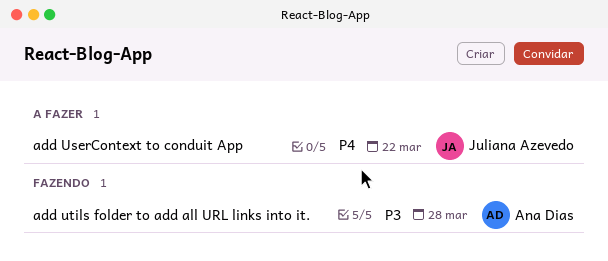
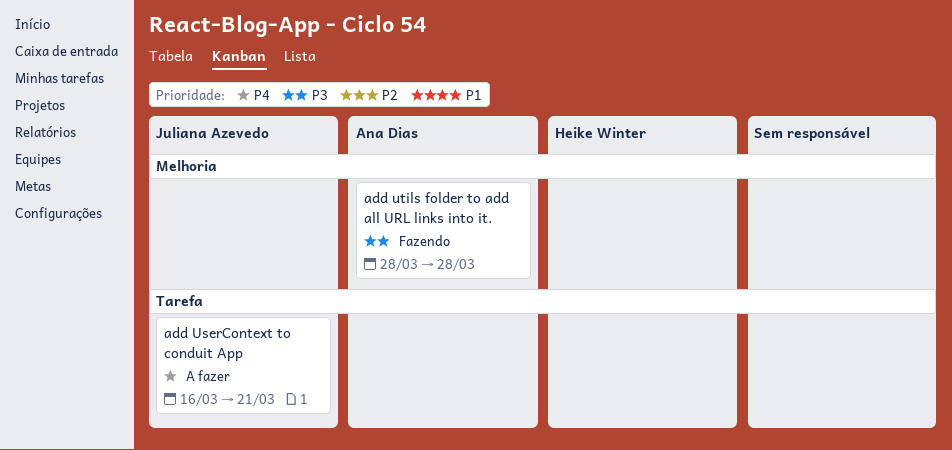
add UserContext to conduit App, due: Mar 22 -> Mar 21

